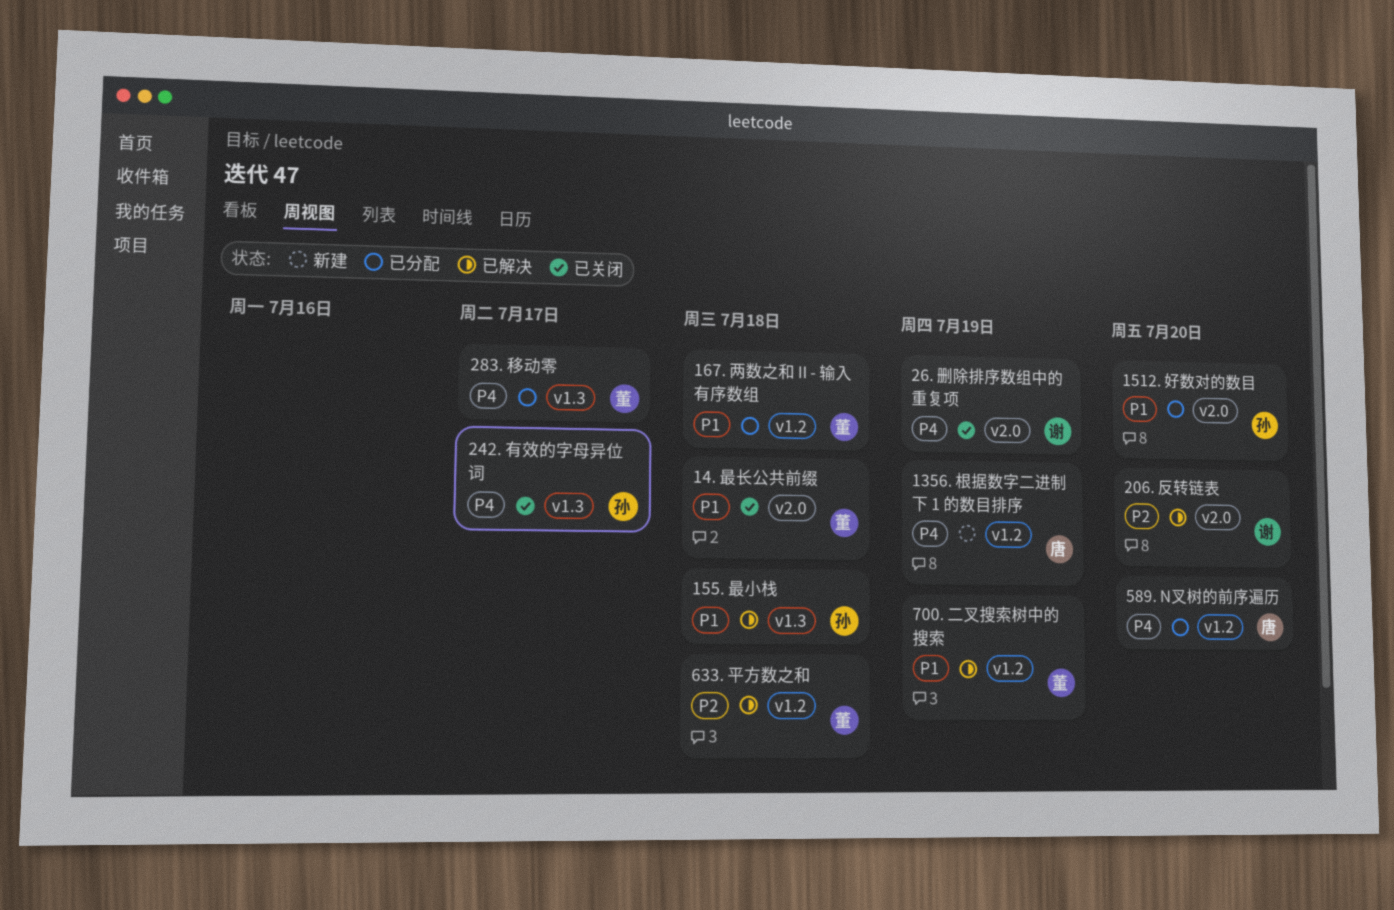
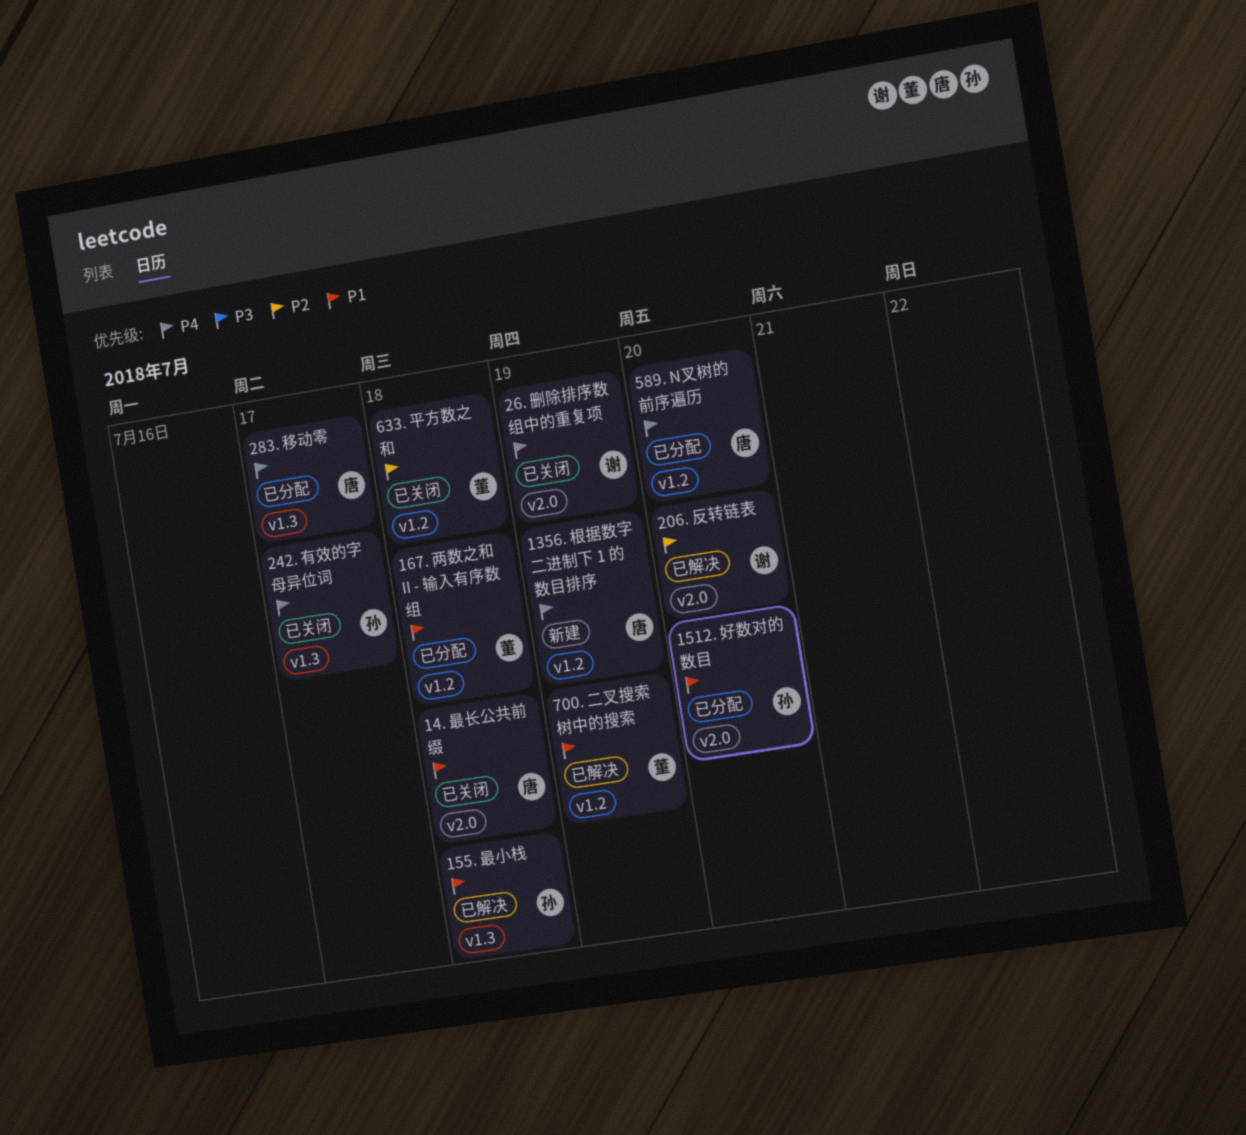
14. 最长公共前缀, owner: 董 -> 唐
283. 移动零, owner: 董 -> 唐
633. 平方数之和, status: 已解决 -> 已关闭

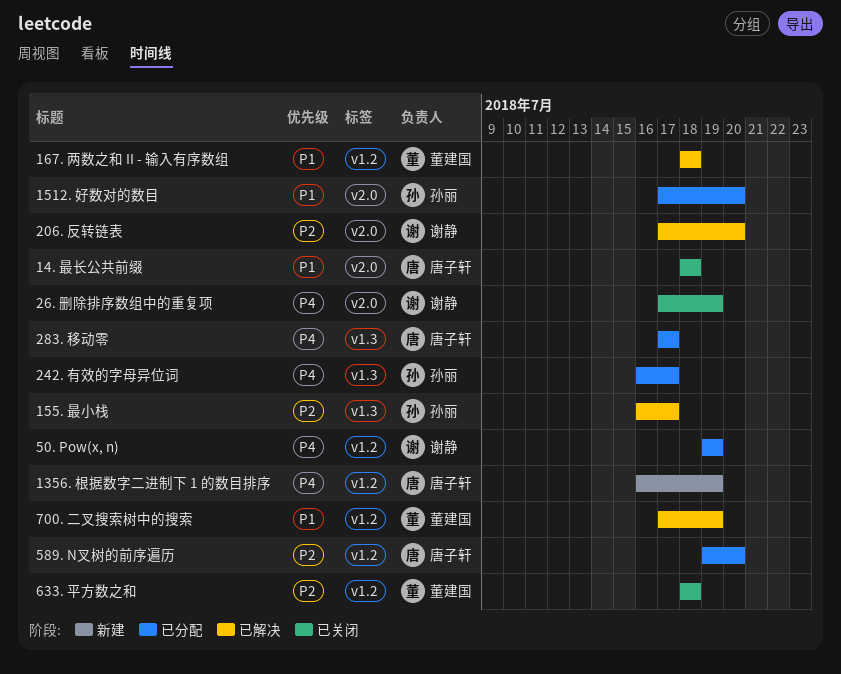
155. 最小栈, priority: P1 -> P2
155. 最小栈, due: Jul 18 -> Jul 17
167. 两数之和 II - 输入有序数组, status: 已分配 -> 已解决
242. 有效的字母异位词, status: 已关闭 -> 已分配
50. Pow(x, n): none -> present
589. N叉树的前序遍历, priority: P4 -> P2

